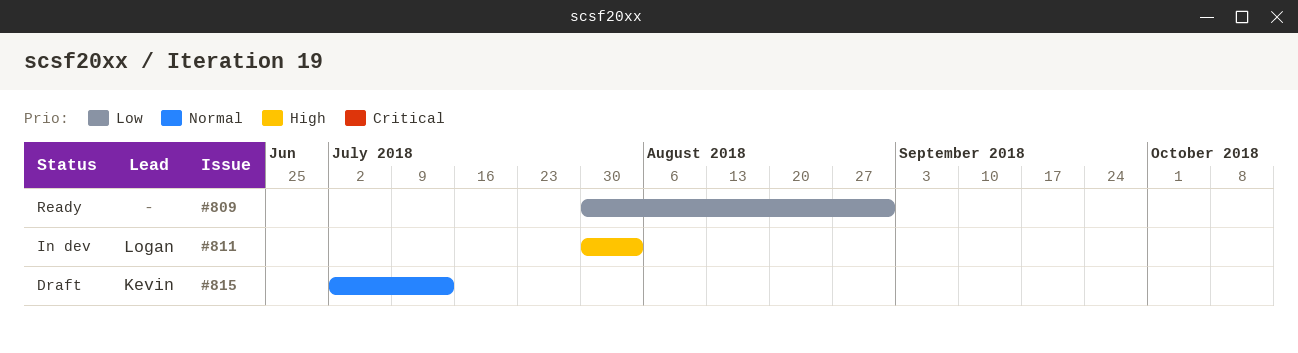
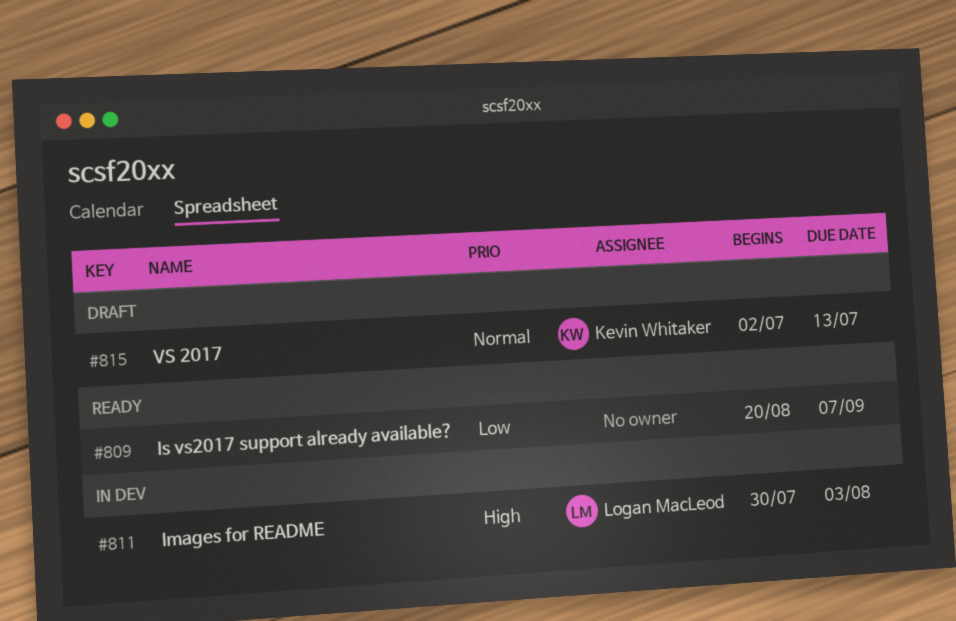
#809, start: Jul 30 -> Aug 20
#809, due: Aug 31 -> Sep 7

